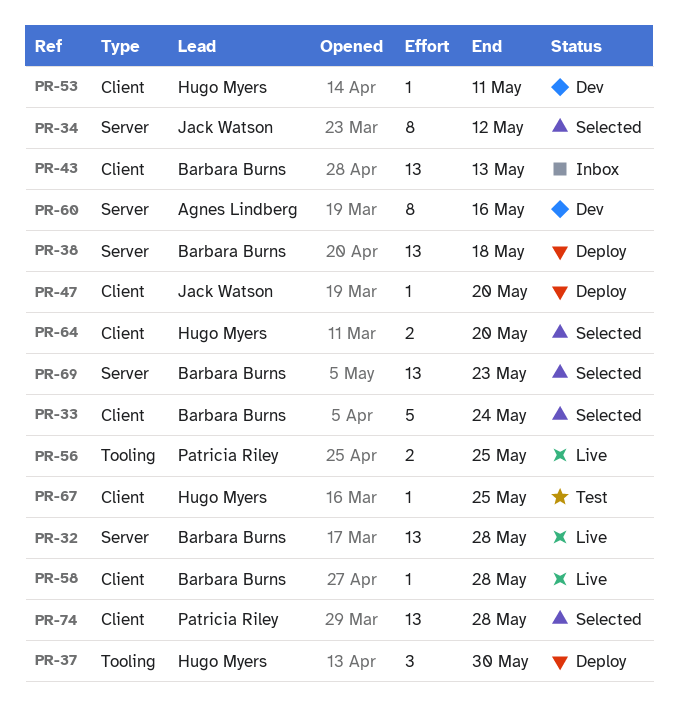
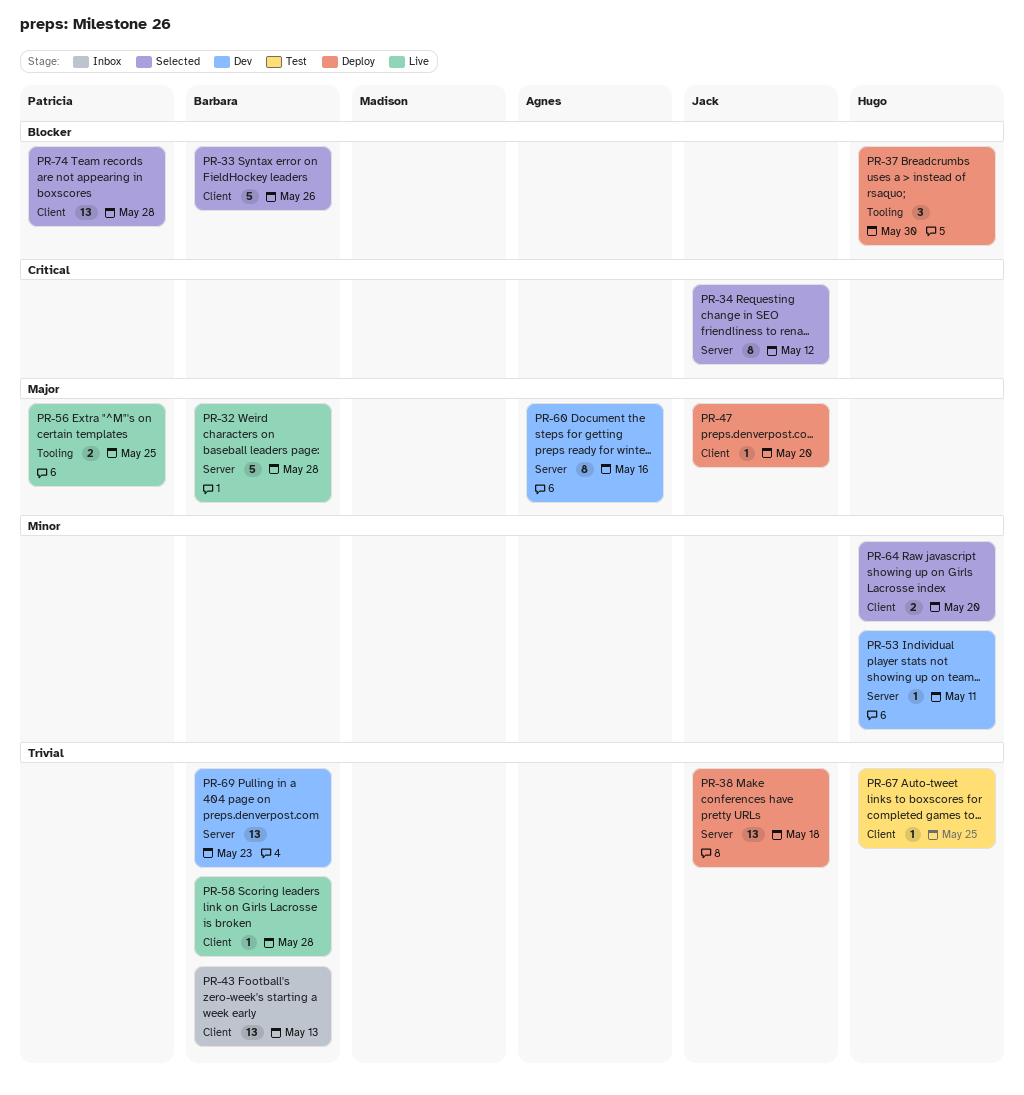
PR-32, estimate: 13 -> 5
PR-33, due: May 24 -> May 26
PR-38, owner: Barbara Burns -> Jack Watson
PR-53, label: Client -> Server
PR-69, status: Selected -> Dev

